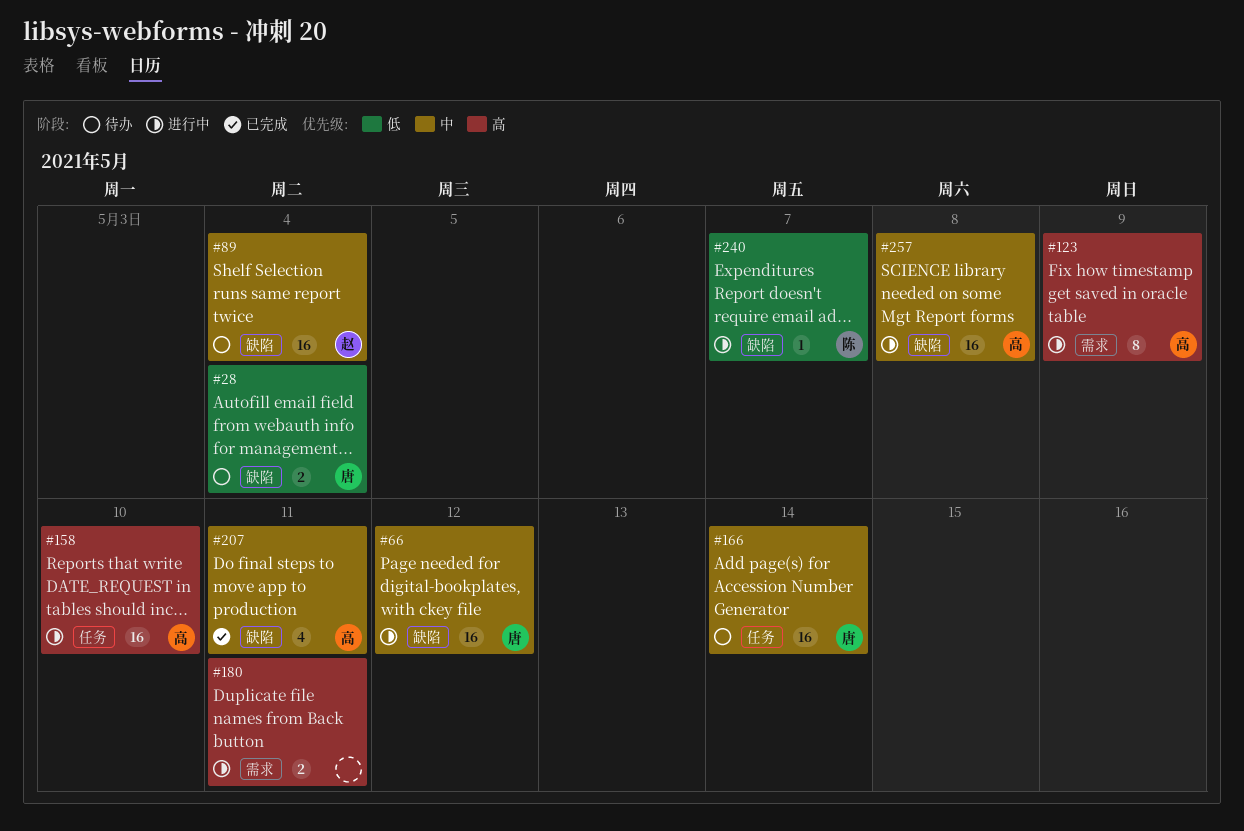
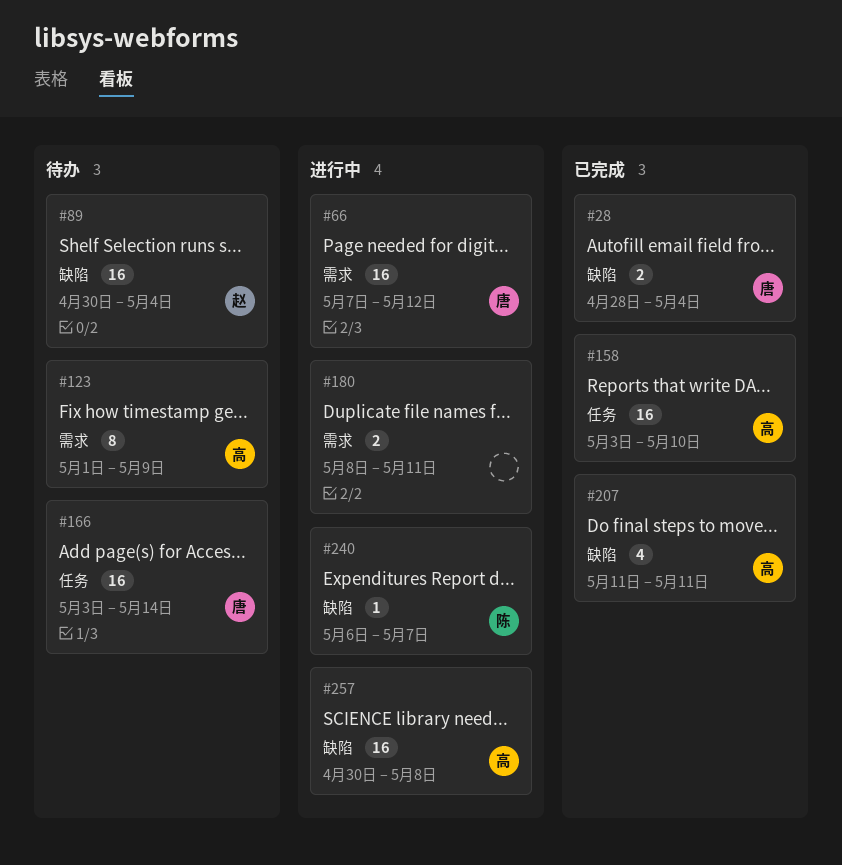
#28, status: 待办 -> 已完成
#66, label: 缺陷 -> 需求
#123, status: 进行中 -> 待办
#158, status: 进行中 -> 已完成

